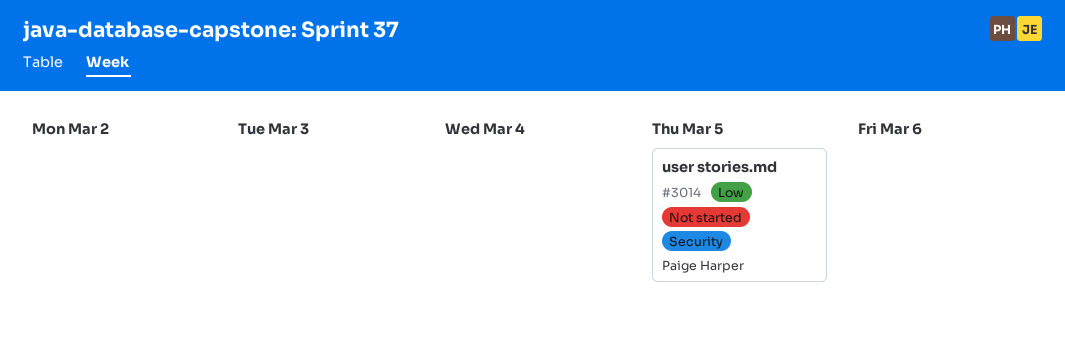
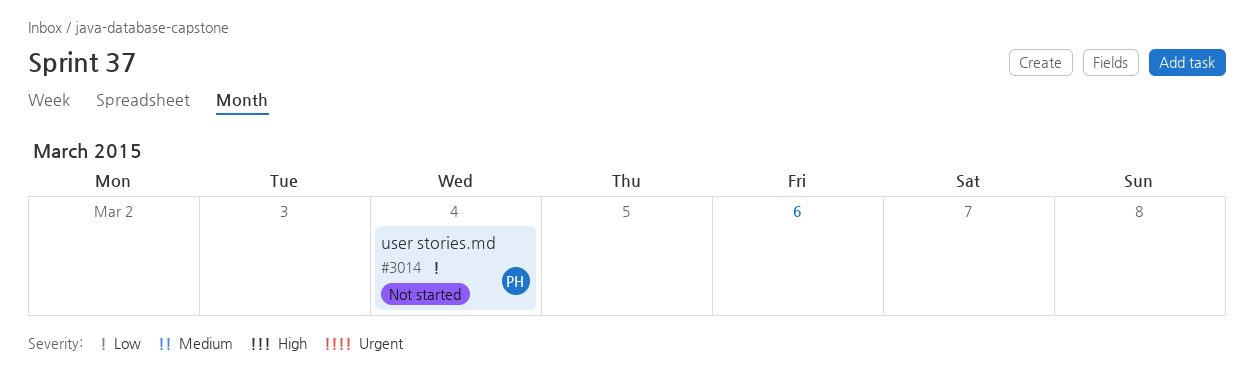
#3014, due: Mar 5 -> Mar 4

